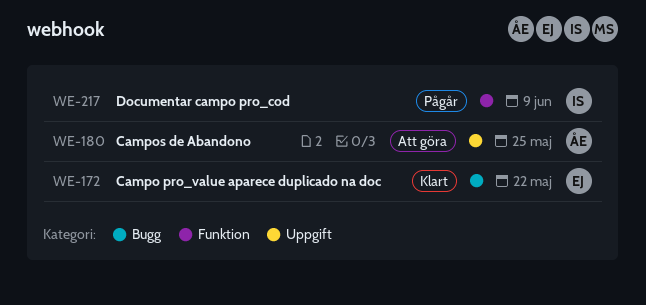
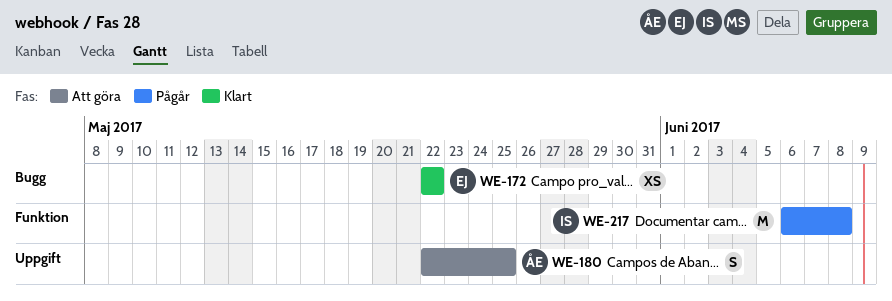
WE-217, due: Jun 9 -> Jun 8

